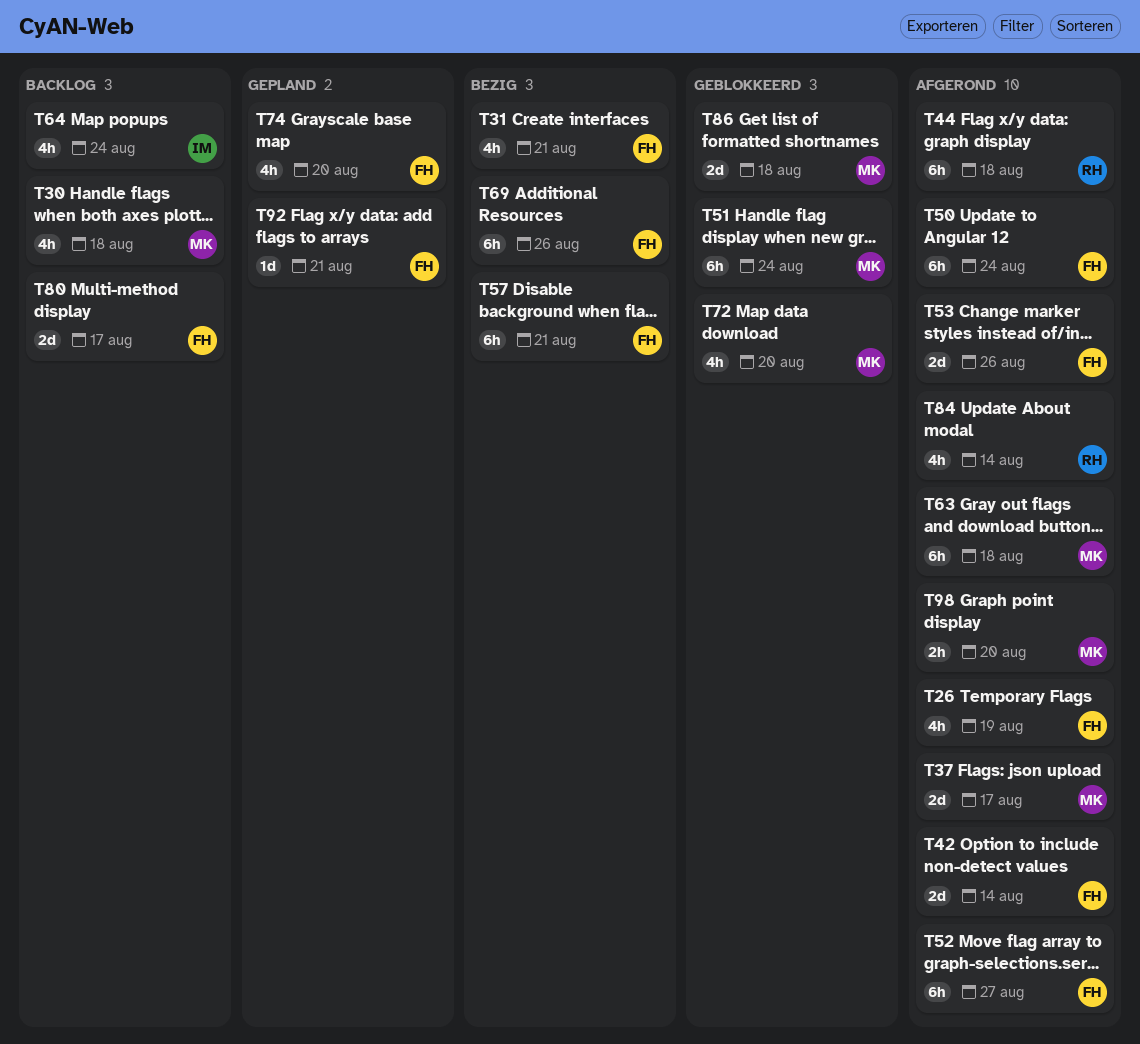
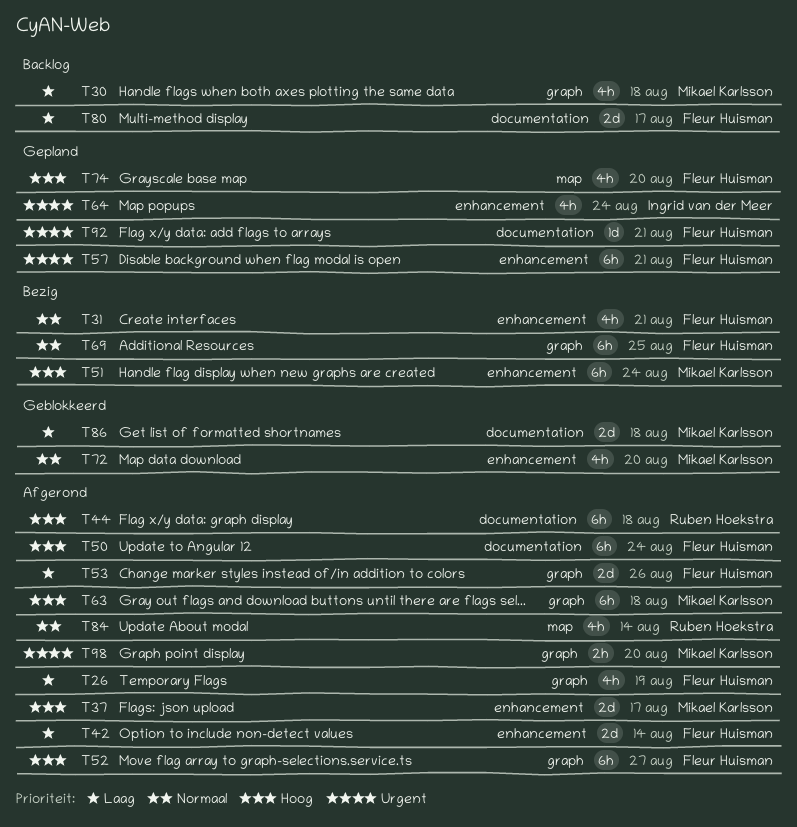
T51, status: Geblokkeerd -> Bezig
T57, status: Bezig -> Gepland
T64, status: Backlog -> Gepland
T69, due: Aug 26 -> Aug 25

